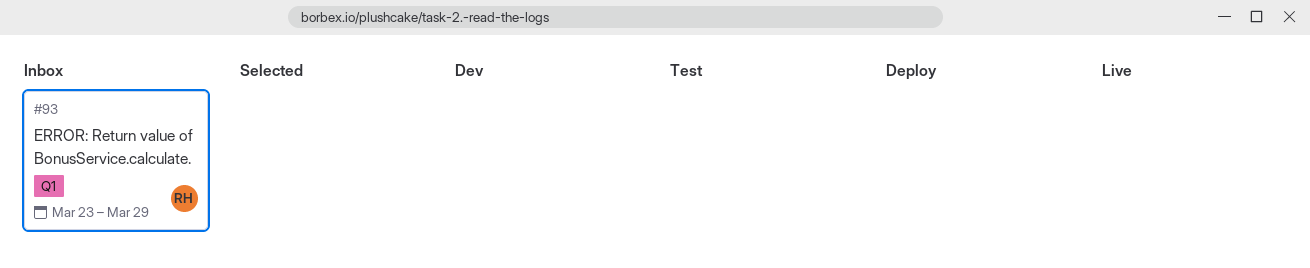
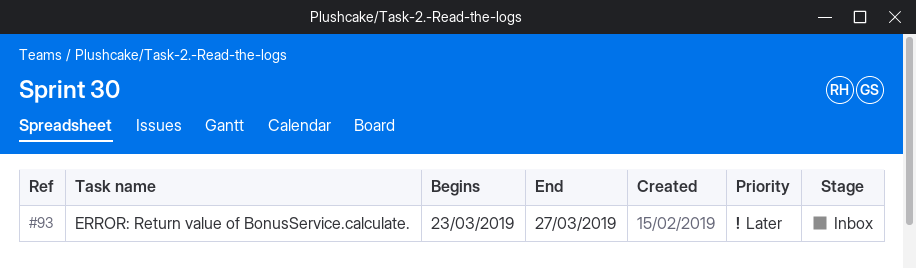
#93, due: Mar 29 -> Mar 27

